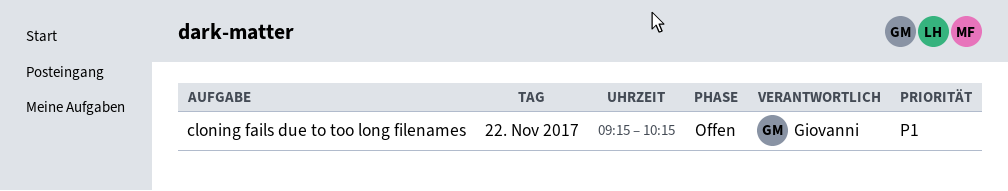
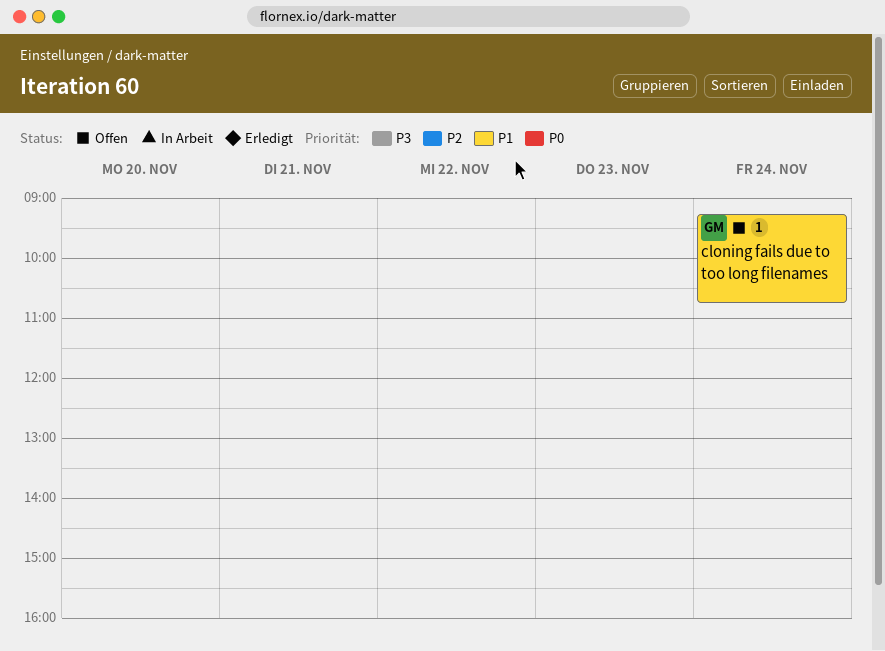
cloning fails due to too long filenames, day: Nov 22 -> Nov 24
cloning fails due to too long filenames, ends: 10:15 -> 10:45

